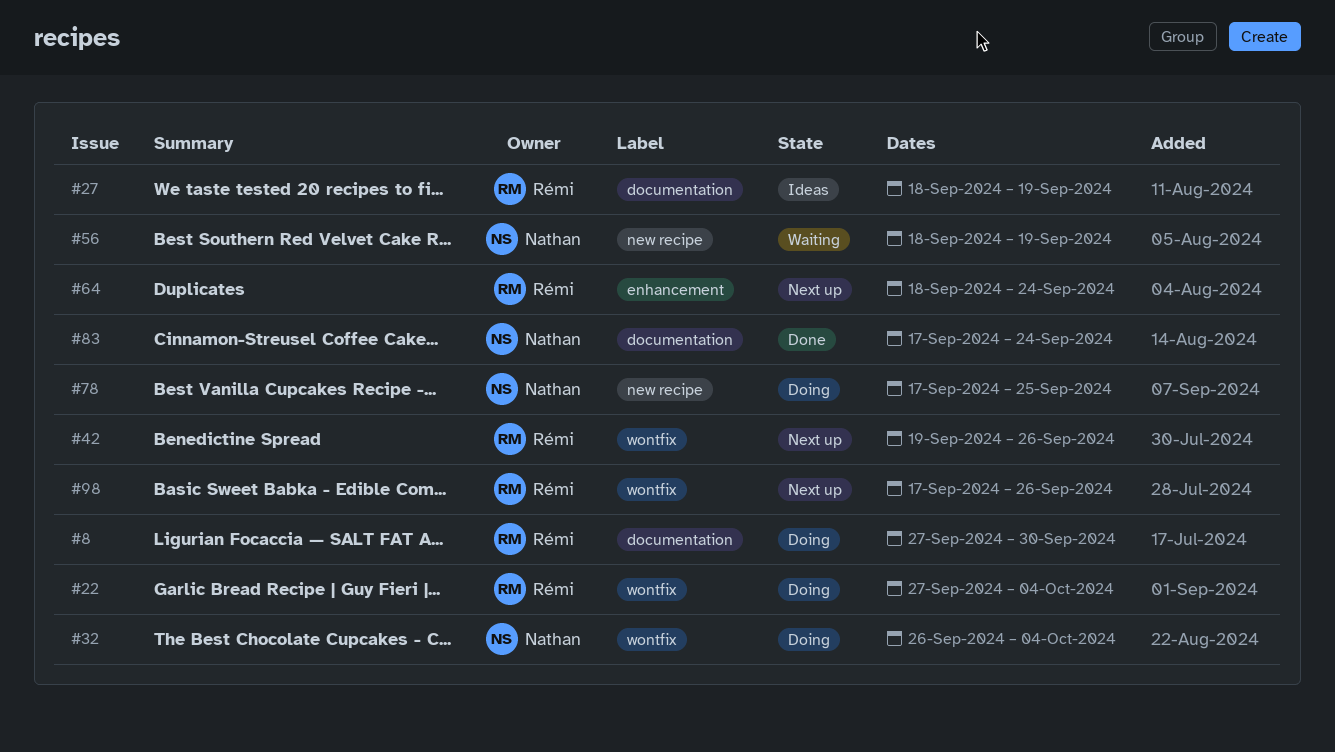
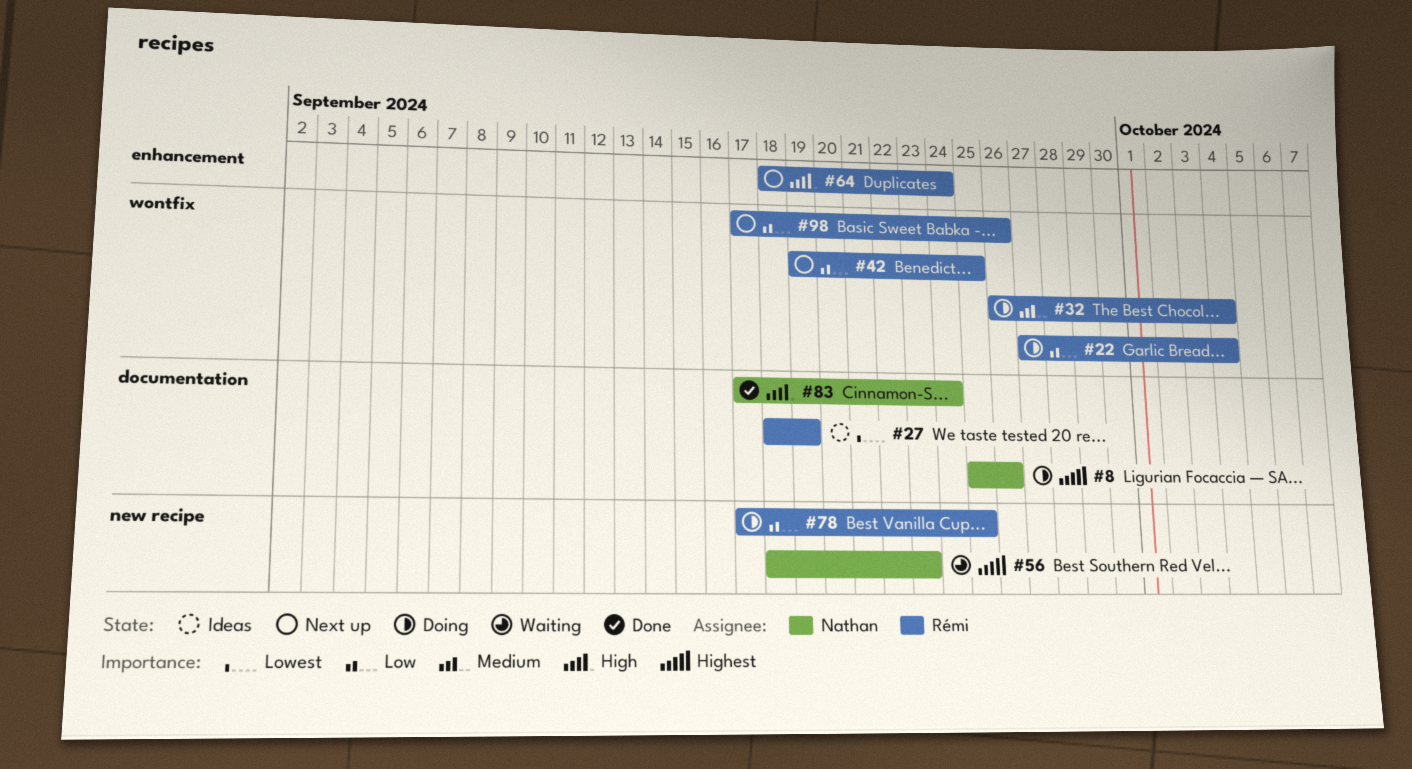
#8, owner: Rémi -> Nathan
#8, start: Sep 27 -> Sep 25
#8, due: Sep 30 -> Sep 26
#32, owner: Nathan -> Rémi
#42, due: Sep 26 -> Sep 25
#56, due: Sep 19 -> Sep 23
#78, owner: Nathan -> Rémi

